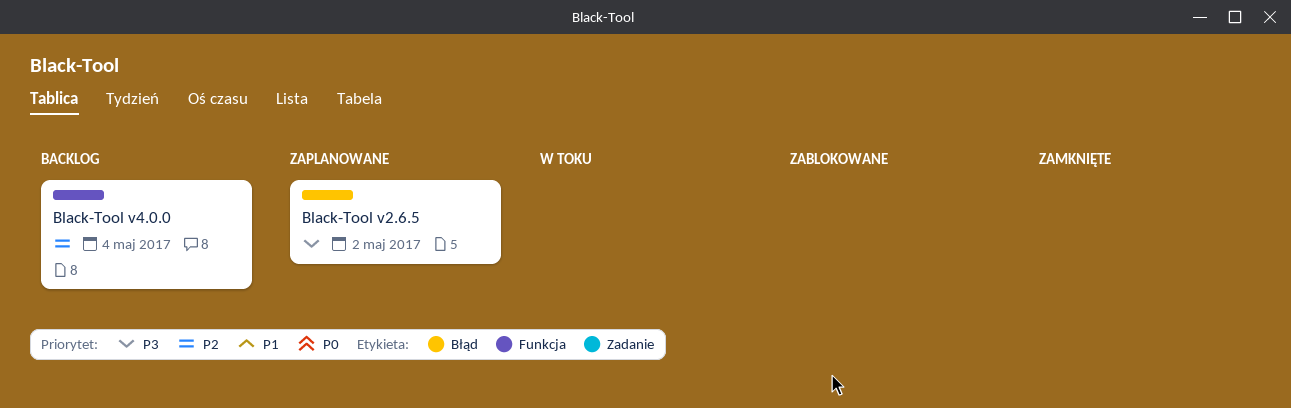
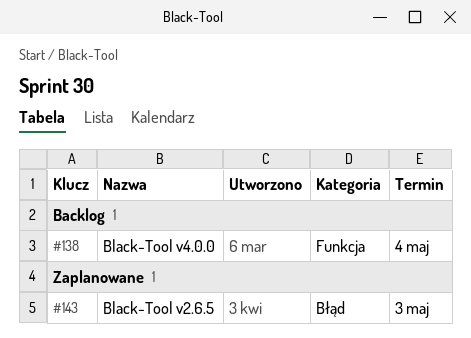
Black-Tool v2.6.5, due: May 2 -> May 3

